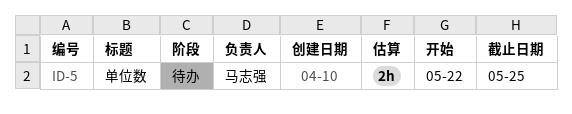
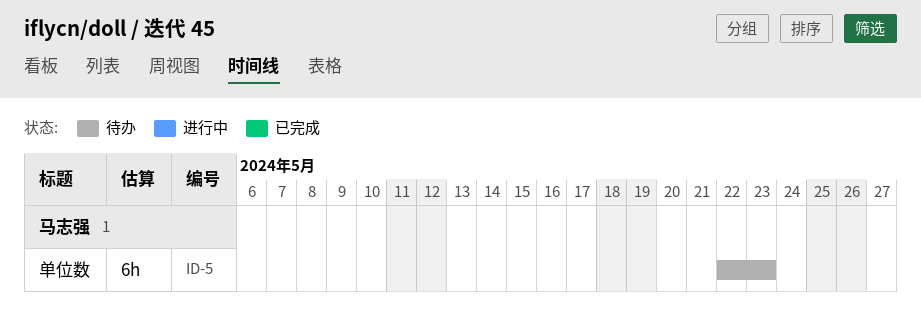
ID-5, estimate: 2h -> 6h
ID-5, due: May 25 -> May 23

